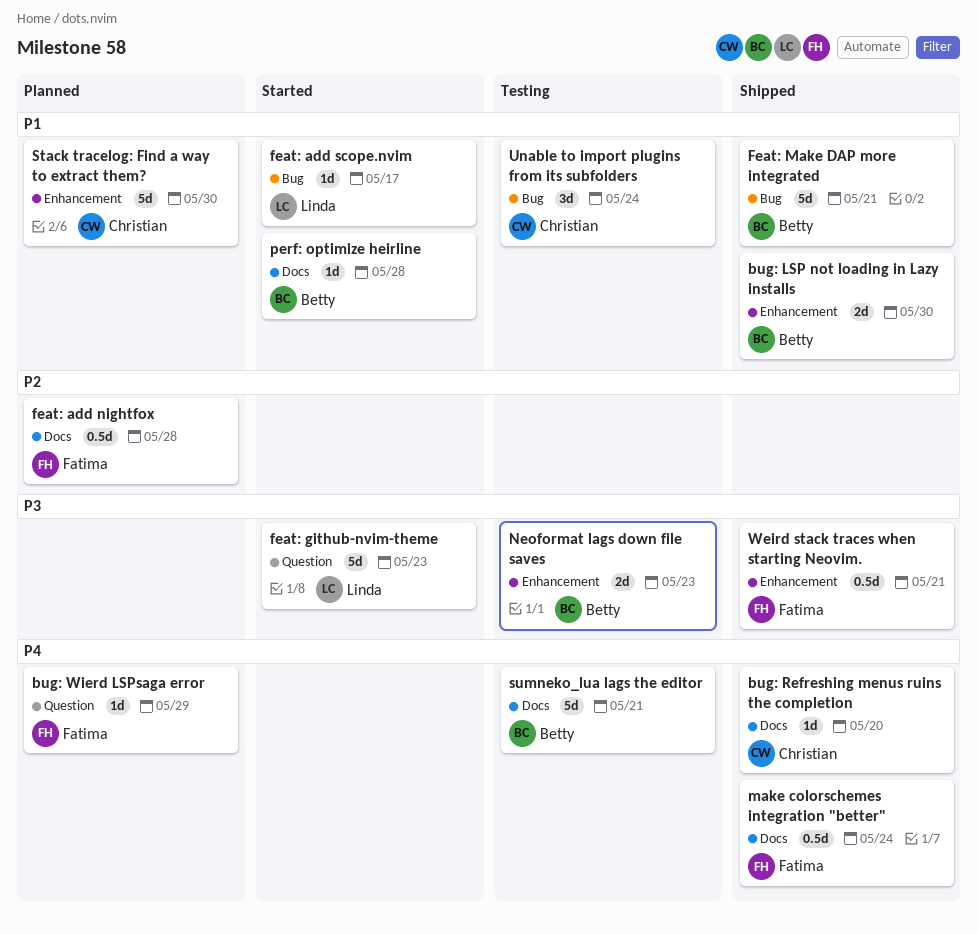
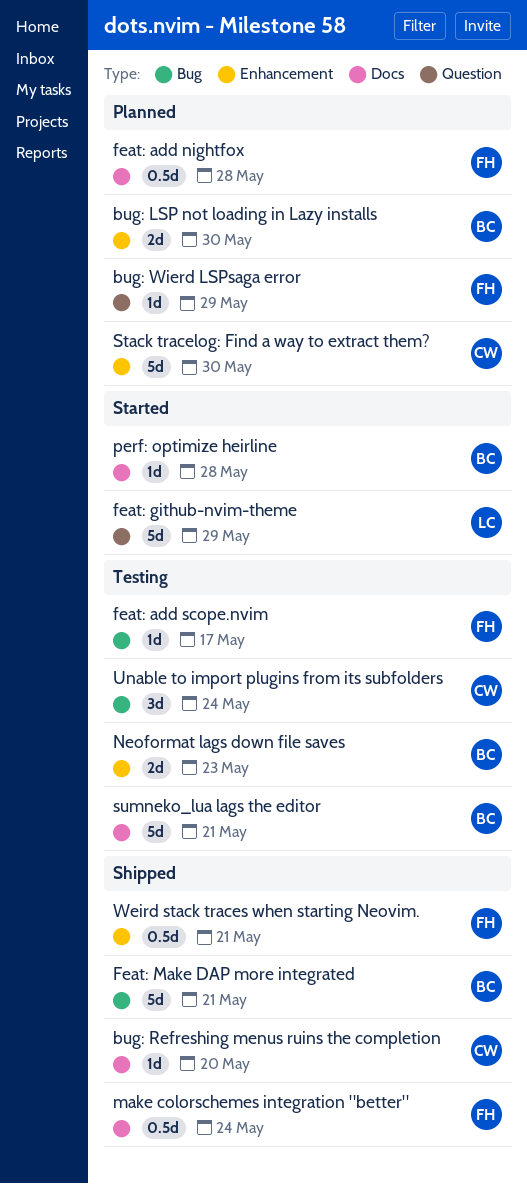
bug: LSP not loading in Lazy installs, status: Shipped -> Planned
feat: add scope.nvim, status: Started -> Testing
feat: add scope.nvim, owner: Linda -> Fatima
feat: github-nvim-theme, due: May 23 -> May 29

